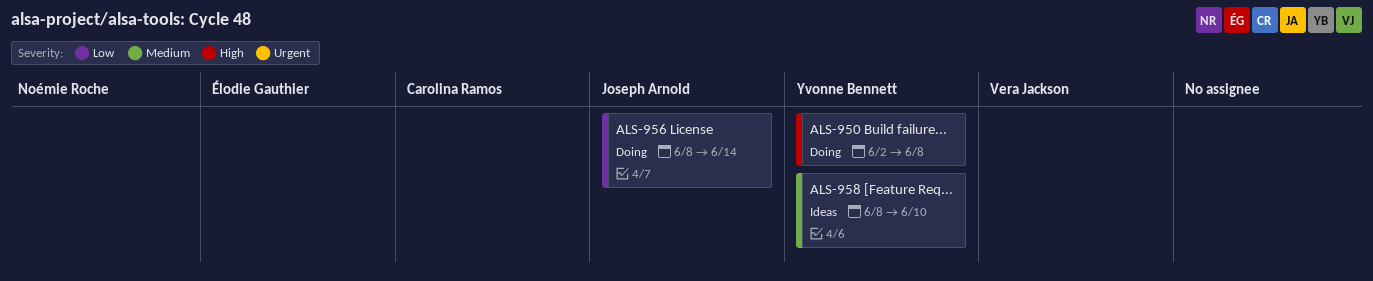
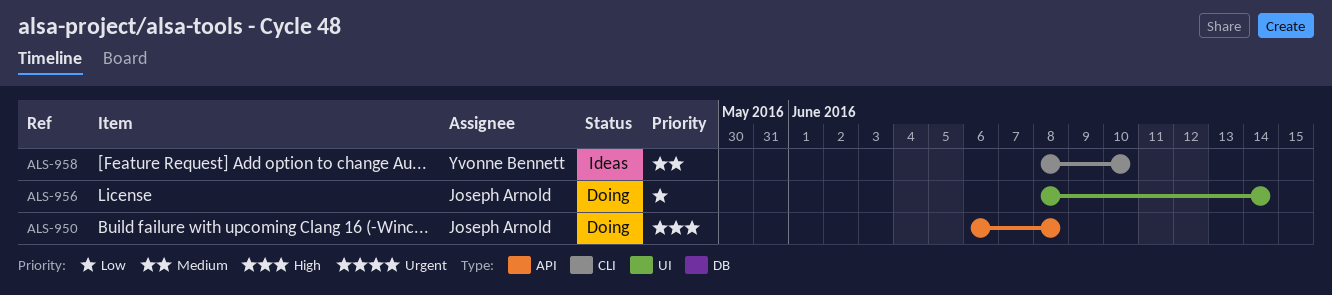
ALS-950, owner: Yvonne Bennett -> Joseph Arnold
ALS-950, start: Jun 2 -> Jun 6

